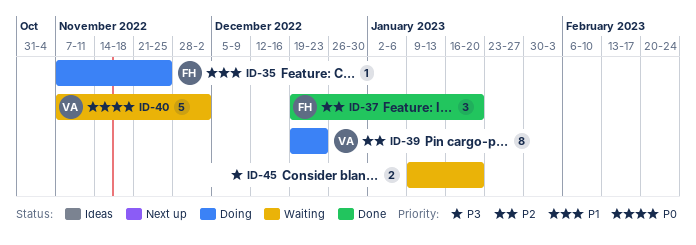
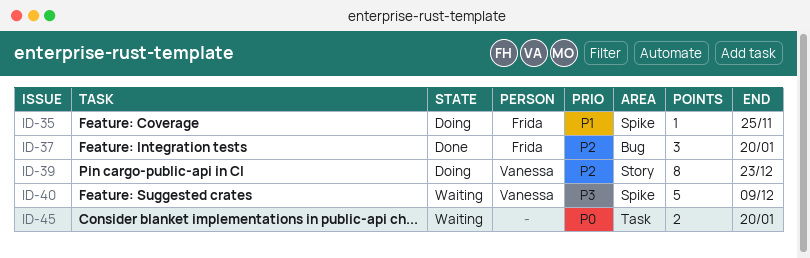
ID-40, priority: P0 -> P3
ID-40, due: Dec 2 -> Dec 9
ID-45, priority: P3 -> P0

